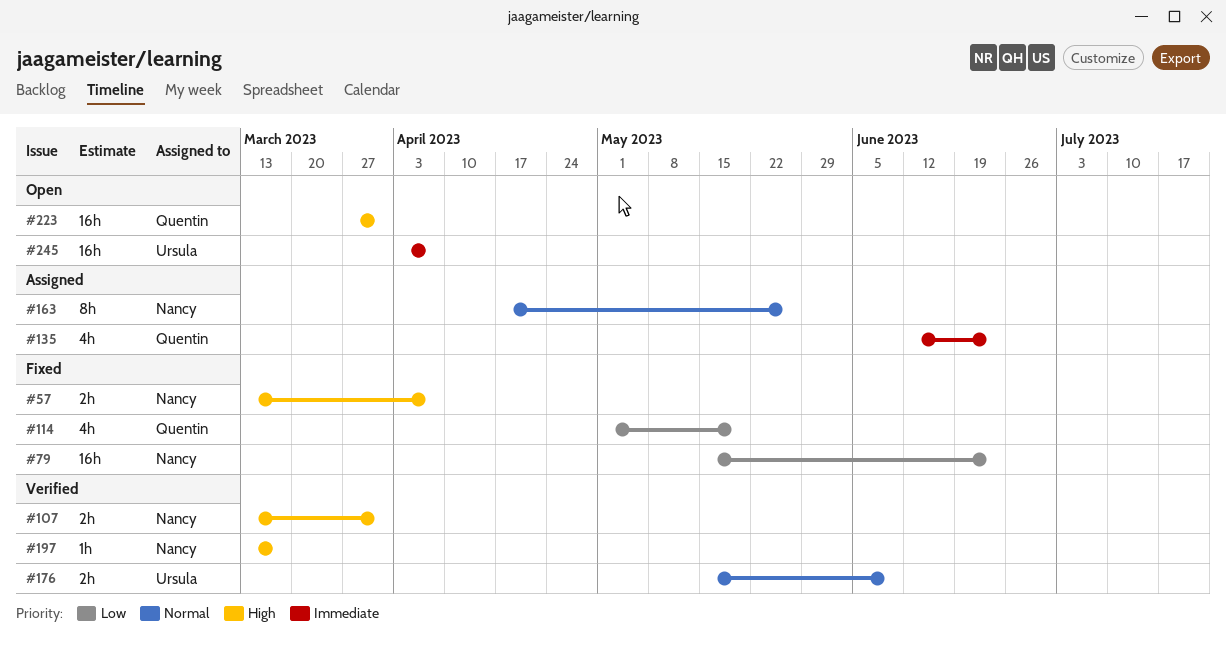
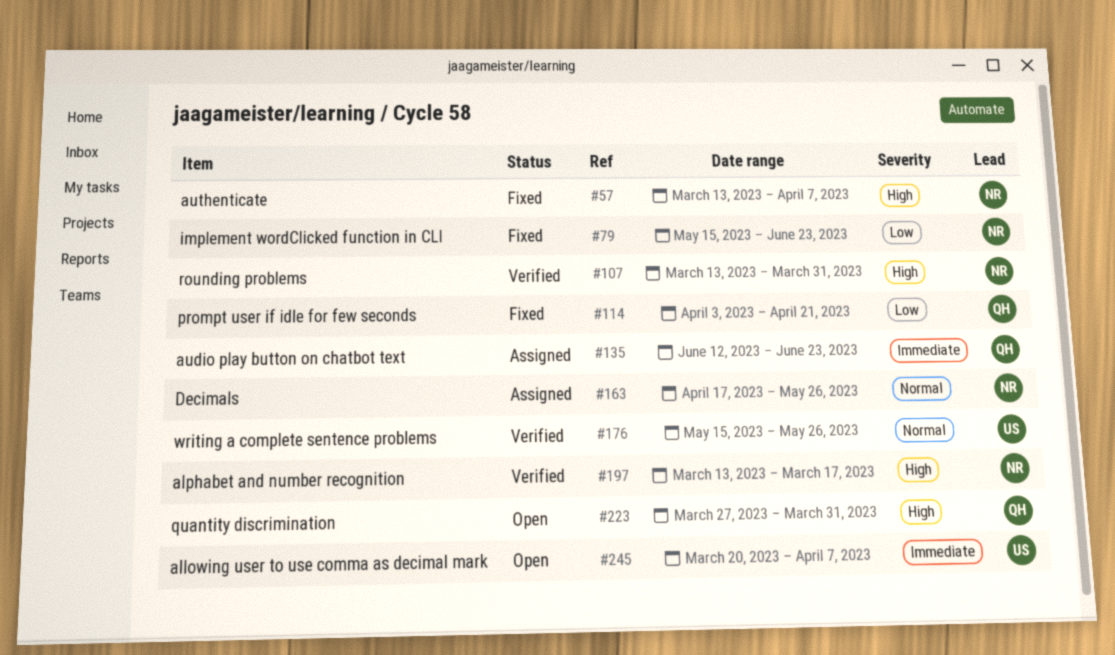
#114, start: May 1 -> Apr 3
#114, due: May 19 -> Apr 21
#176, due: Jun 9 -> May 26
#245, start: Apr 3 -> Mar 20

